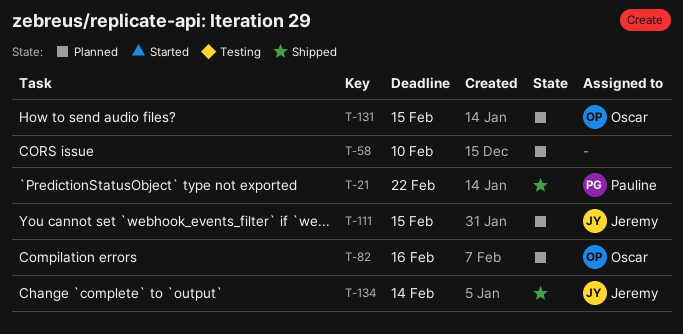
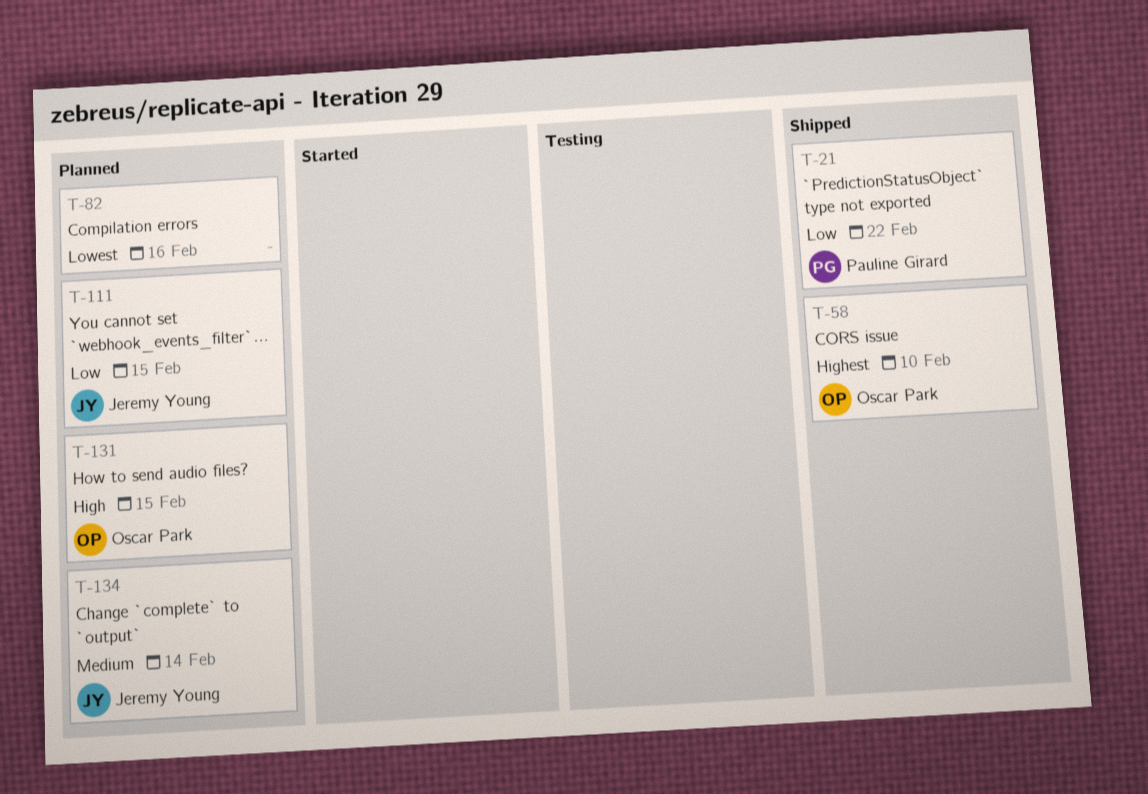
T-58, status: Planned -> Shipped
T-58, owner: none -> Oscar Park
T-82, owner: Oscar Park -> none
T-134, status: Shipped -> Planned

